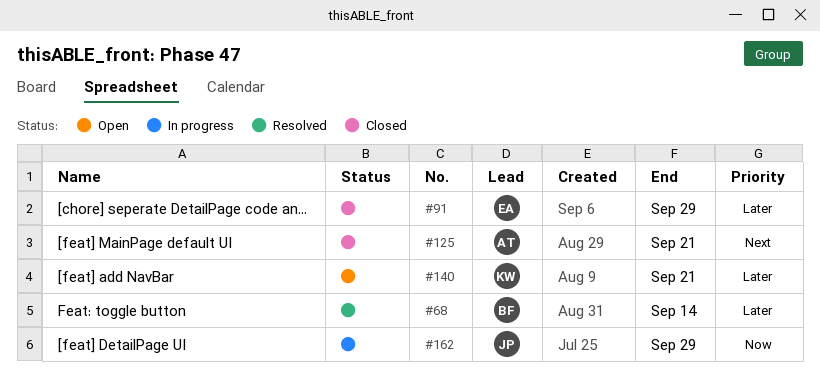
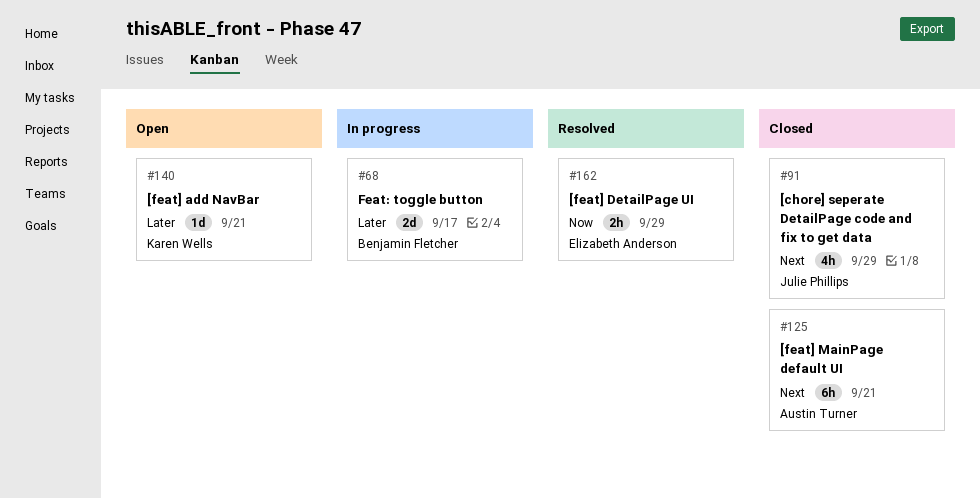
#68, status: Resolved -> In progress
#68, due: Sep 14 -> Sep 17
#91, owner: Elizabeth Anderson -> Julie Phillips
#91, priority: Later -> Next
#162, status: In progress -> Resolved
#162, owner: Julie Phillips -> Elizabeth Anderson

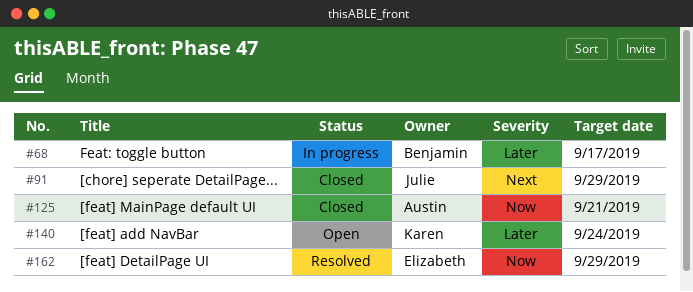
#125, priority: Next -> Now
#140, due: Sep 21 -> Sep 24

